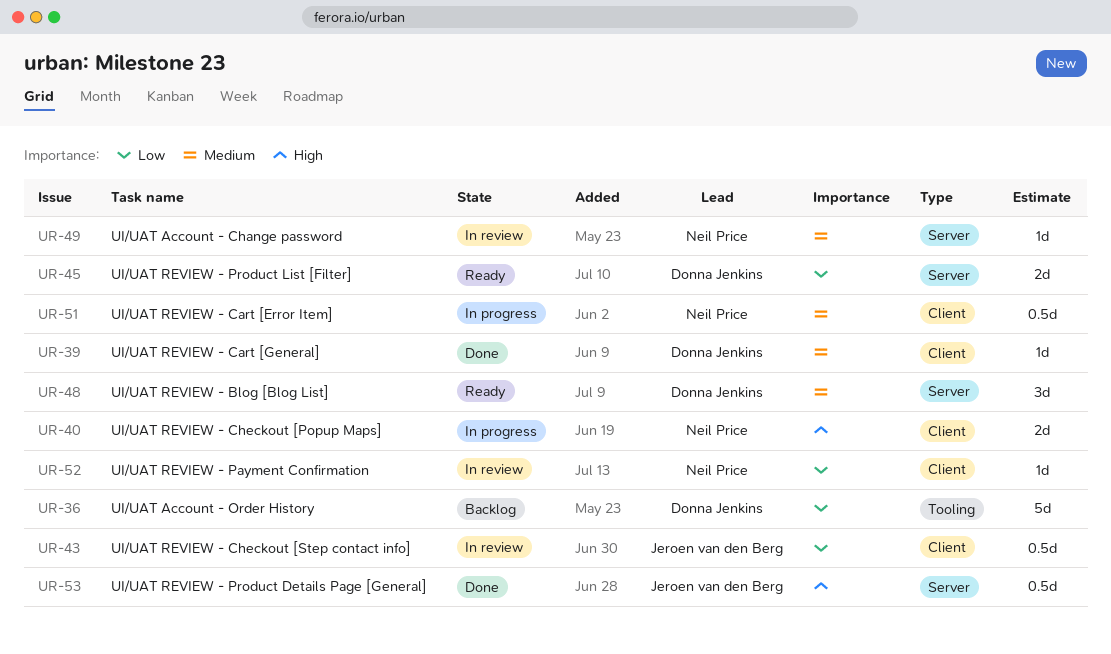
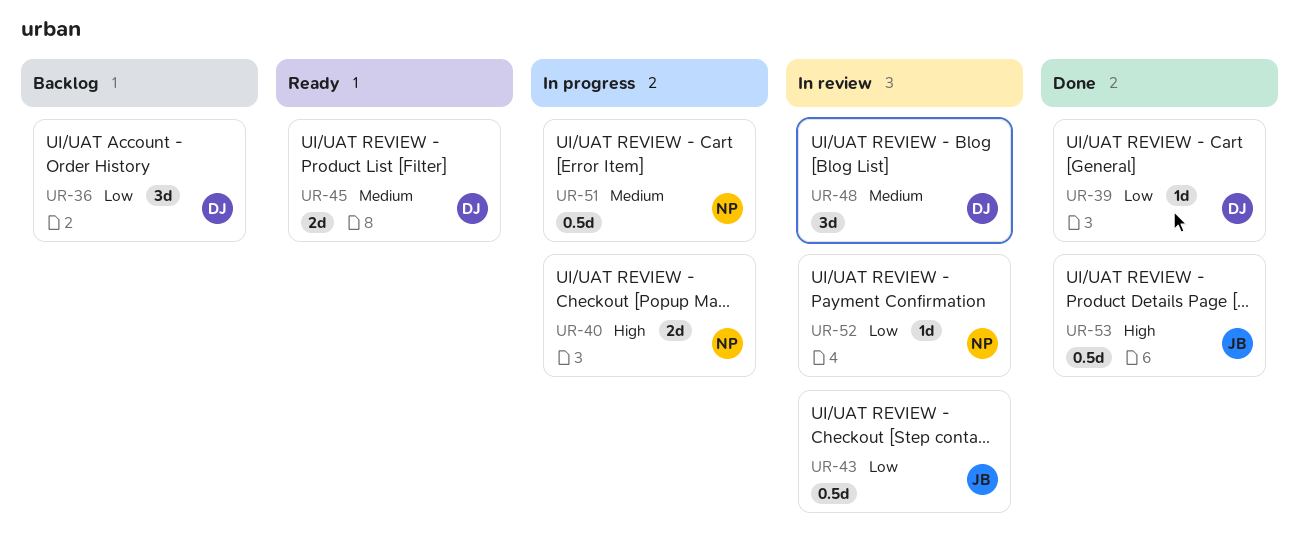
UR-36, estimate: 5d -> 3d
UR-39, priority: Medium -> Low
UR-45, priority: Low -> Medium
UR-48, status: Ready -> In review
UR-49: present -> none

